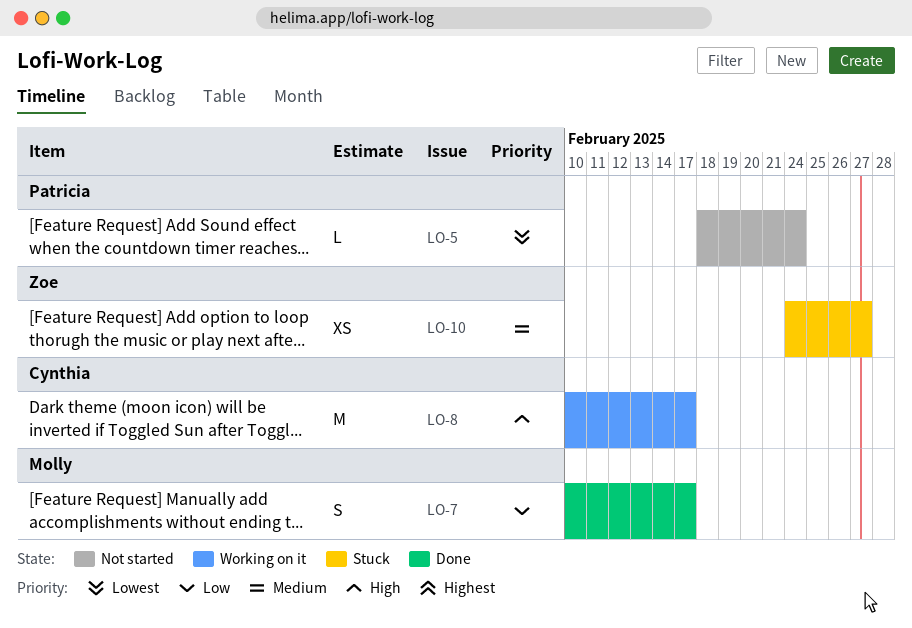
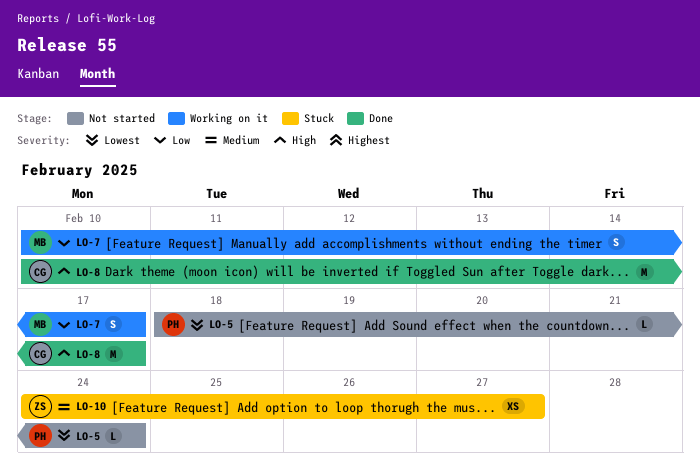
LO-7, status: Done -> Working on it
LO-8, status: Working on it -> Done

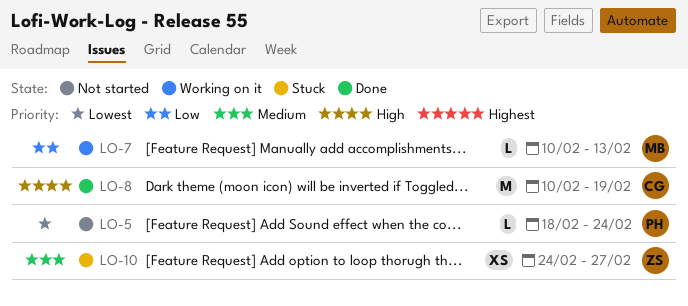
LO-7, estimate: S -> L
LO-7, due: Feb 17 -> Feb 13
LO-8, due: Feb 17 -> Feb 19

